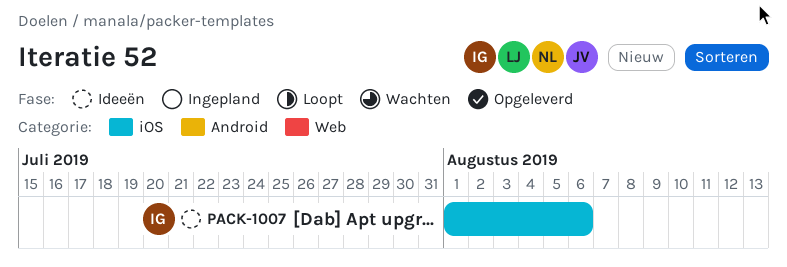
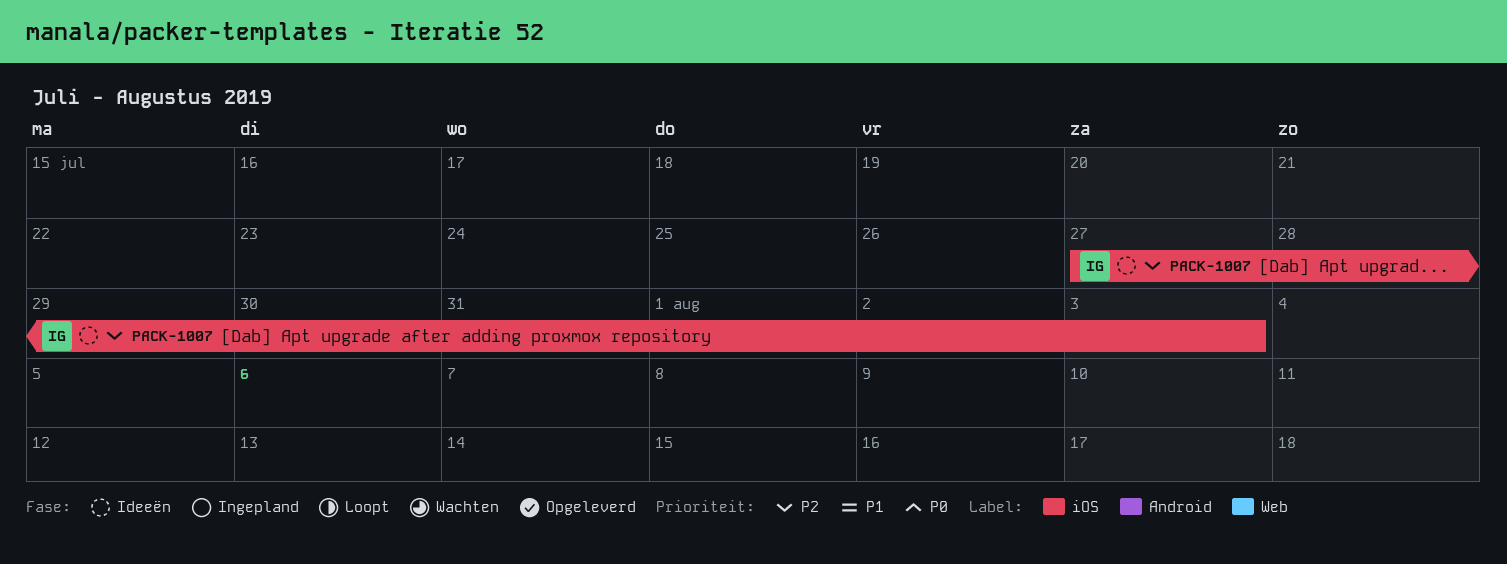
PACK-1007, start: Aug 1 -> Jul 27
PACK-1007, due: Aug 6 -> Aug 3

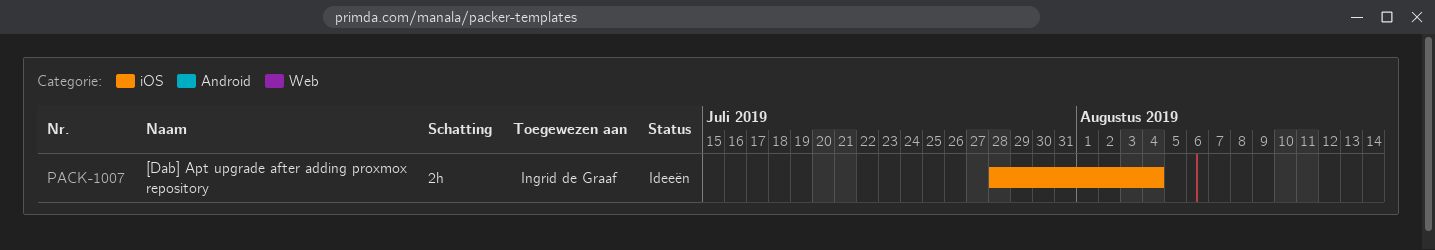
PACK-1007, start: Jul 27 -> Jul 28
PACK-1007, due: Aug 3 -> Aug 4

